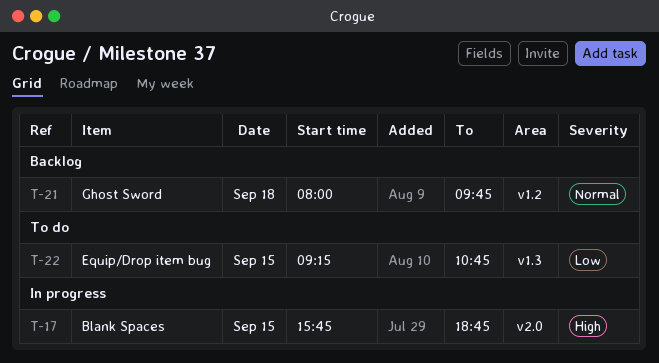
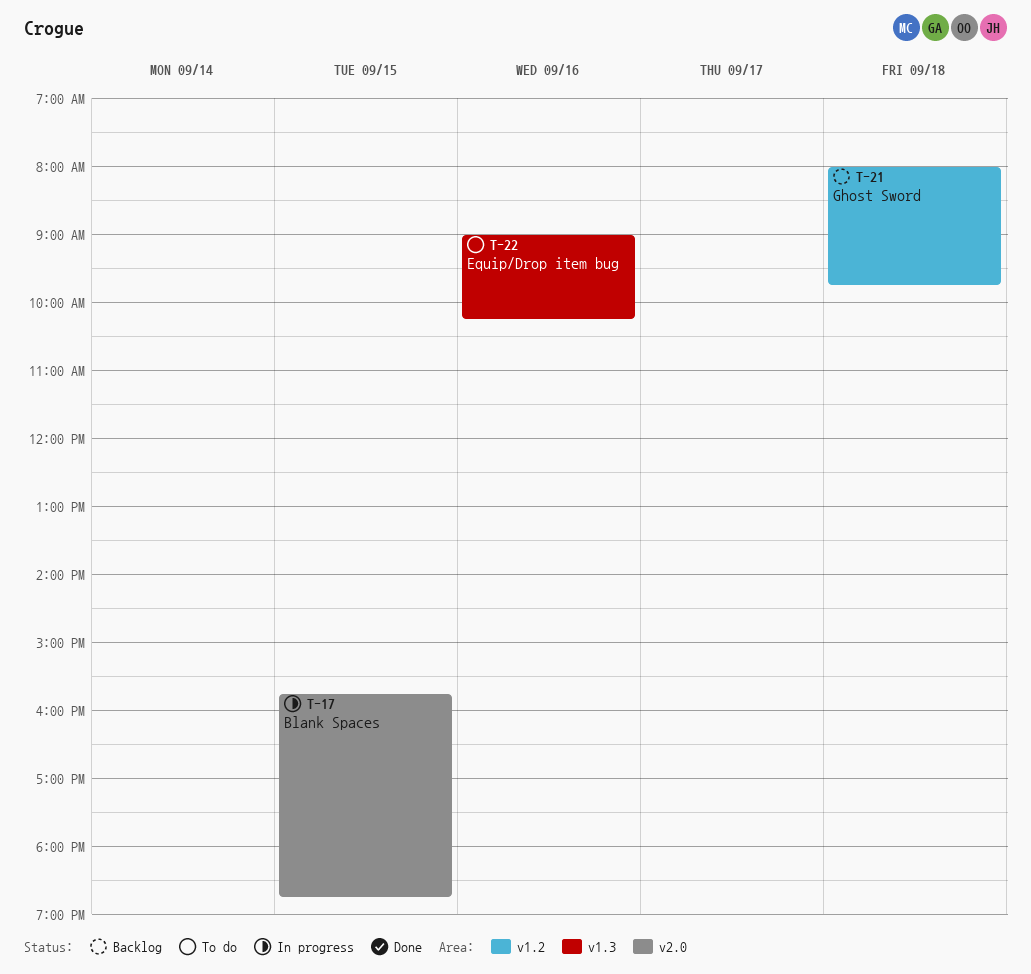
T-22, day: Sep 15 -> Sep 16
T-22, begins: 09:15 -> 09:00
T-22, ends: 10:45 -> 10:15

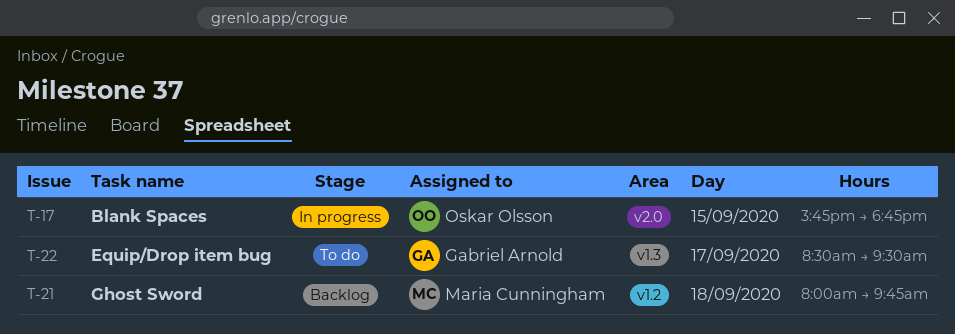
T-22, day: Sep 16 -> Sep 17
T-22, begins: 09:00 -> 08:30
T-22, ends: 10:15 -> 09:30

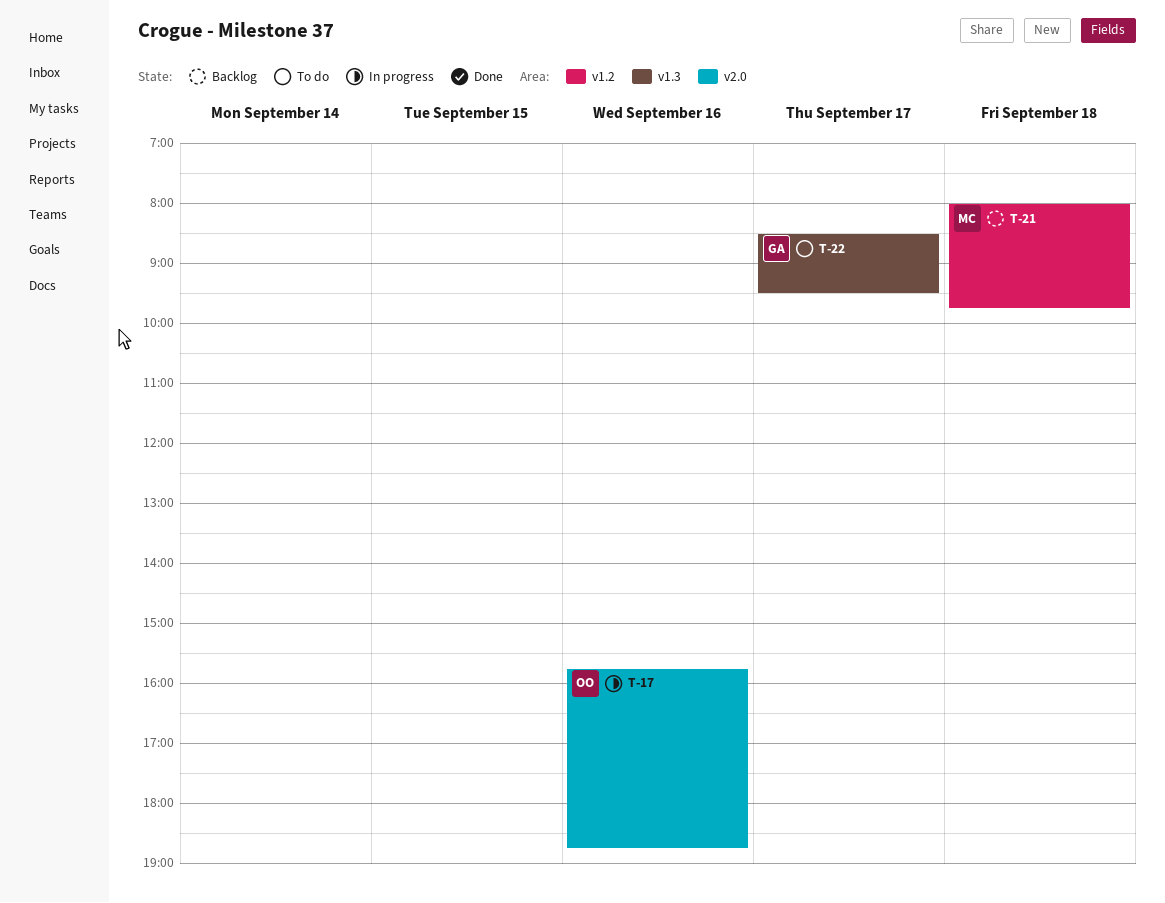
T-17, day: Sep 15 -> Sep 16

